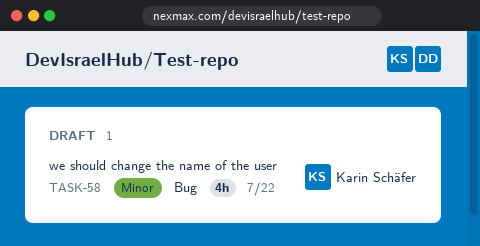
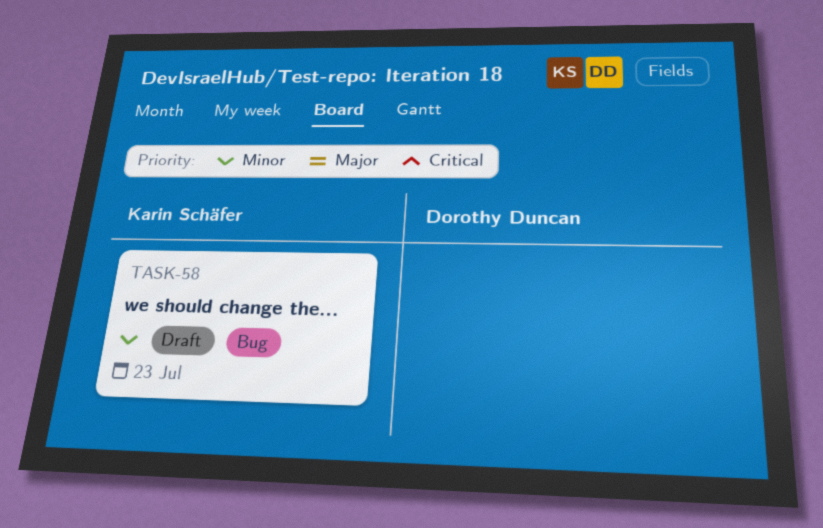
TASK-58, due: Jul 22 -> Jul 23

